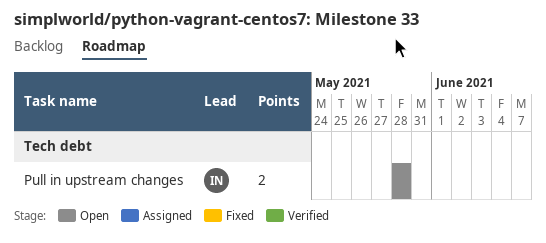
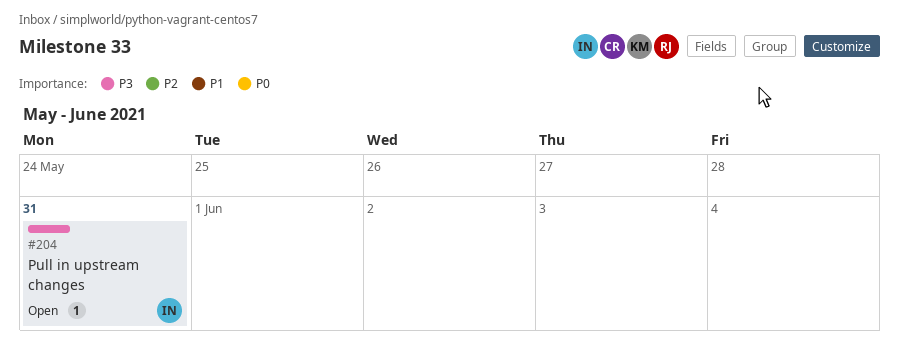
Pull in upstream changes, estimate: 2 -> 1
Pull in upstream changes, due: May 28 -> May 31

